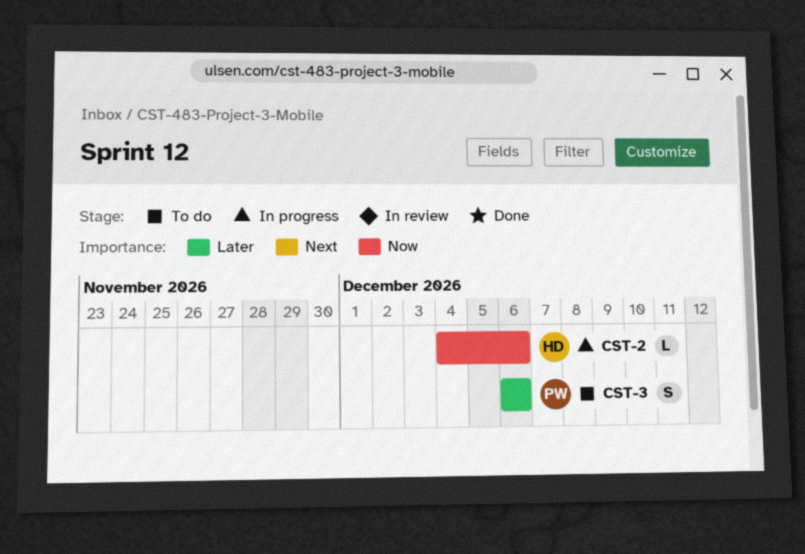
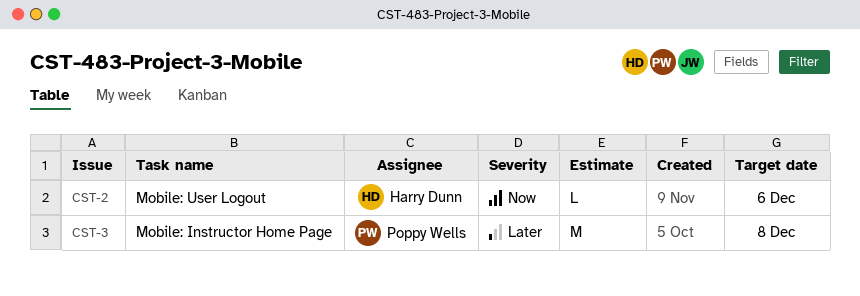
CST-3, estimate: S -> M
CST-3, due: Dec 6 -> Dec 8

